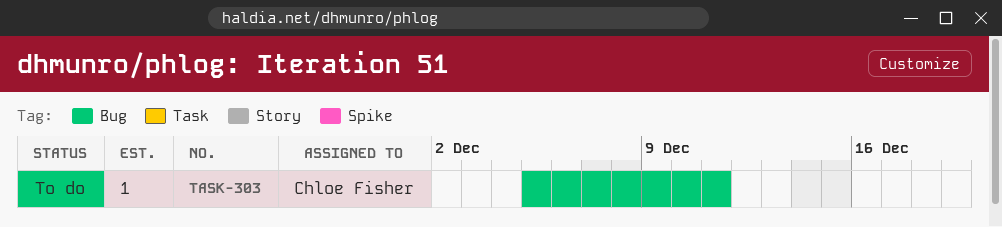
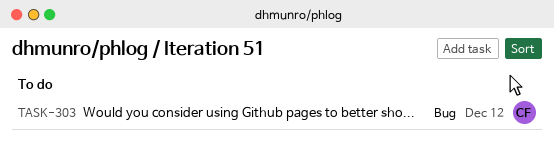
TASK-303, due: Dec 11 -> Dec 12

